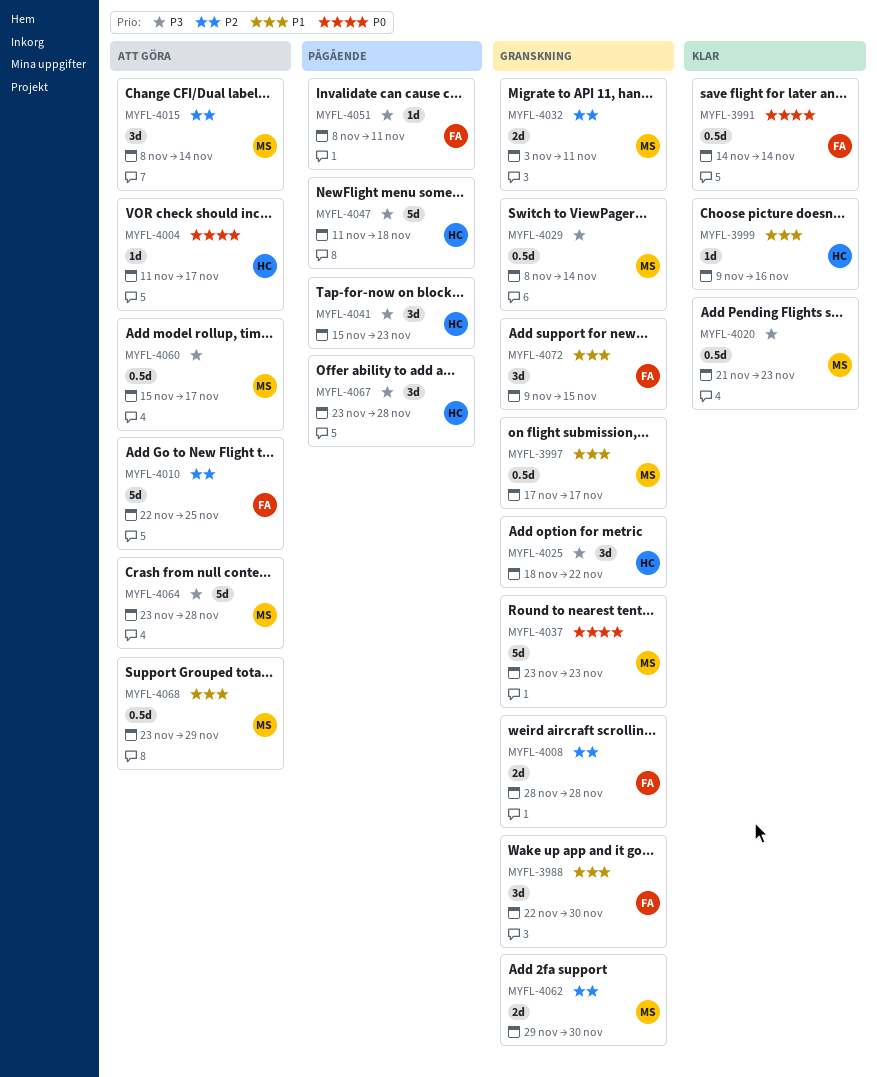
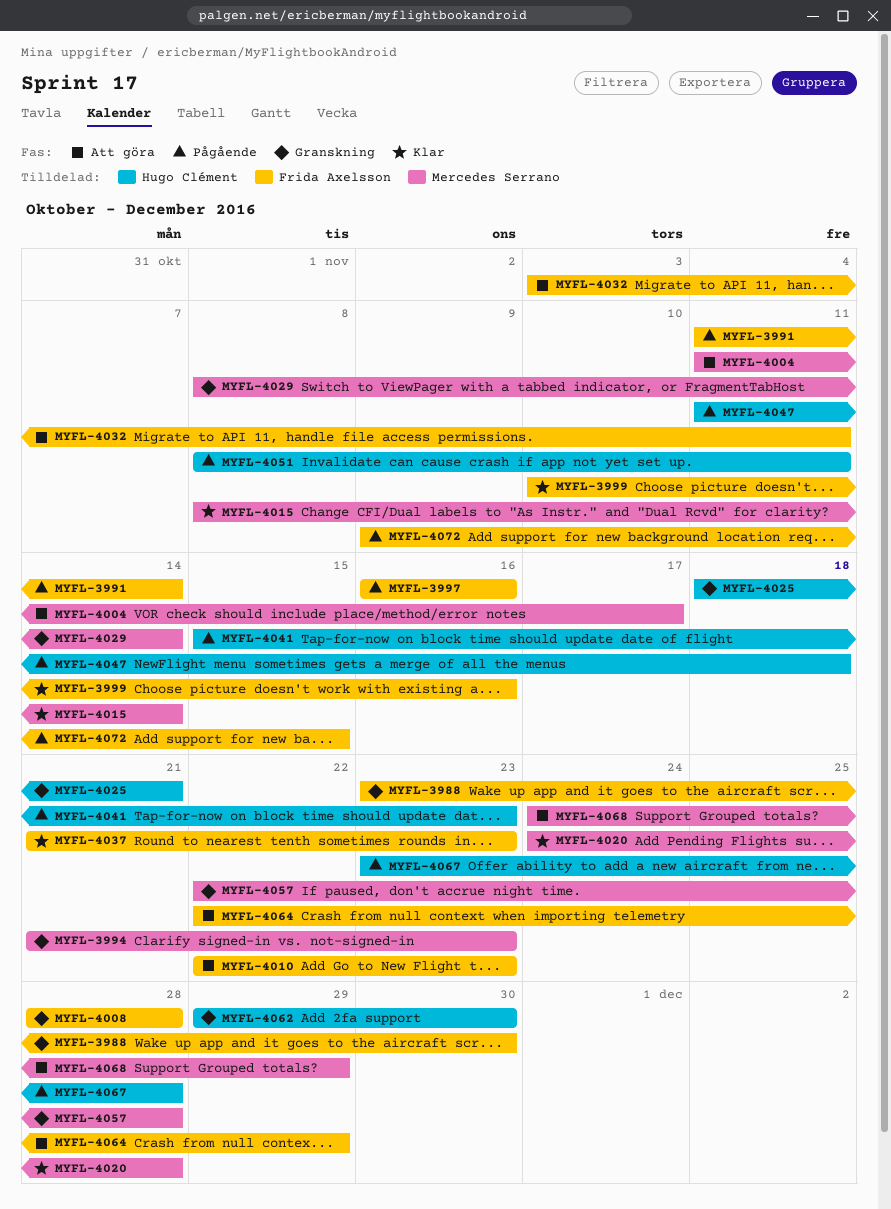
MYFL-3988, start: Nov 22 -> Nov 23
MYFL-3991, status: Klar -> Pågående
MYFL-3991, start: Nov 14 -> Nov 11
MYFL-3994: none -> present
MYFL-3997, status: Granskning -> Pågående
MYFL-3997, owner: Mercedes Serrano -> Frida Axelsson
MYFL-3997, start: Nov 17 -> Nov 16
MYFL-3997, due: Nov 17 -> Nov 16
MYFL-3999, owner: Hugo Clément -> Frida Axelsson
MYFL-3999, start: Nov 9 -> Nov 10
MYFL-4004, owner: Hugo Clément -> Mercedes Serrano
MYFL-4010, due: Nov 25 -> Nov 23
MYFL-4015, status: Att göra -> Klar
MYFL-4020, start: Nov 21 -> Nov 24
MYFL-4020, due: Nov 23 -> Nov 28
MYFL-4025, due: Nov 22 -> Nov 21
MYFL-4032, status: Granskning -> Att göra
MYFL-4032, owner: Mercedes Serrano -> Frida Axelsson
MYFL-4037, status: Granskning -> Klar
MYFL-4037, owner: Mercedes Serrano -> Frida Axelsson
MYFL-4037, start: Nov 23 -> Nov 21
MYFL-4051, owner: Frida Axelsson -> Hugo Clément
MYFL-4057: none -> present
MYFL-4060: present -> none
MYFL-4062, owner: Mercedes Serrano -> Hugo Clément
MYFL-4064, owner: Mercedes Serrano -> Frida Axelsson
MYFL-4064, start: Nov 23 -> Nov 22
MYFL-4064, due: Nov 28 -> Nov 29
MYFL-4068, start: Nov 23 -> Nov 24
MYFL-4072, status: Granskning -> Pågående

